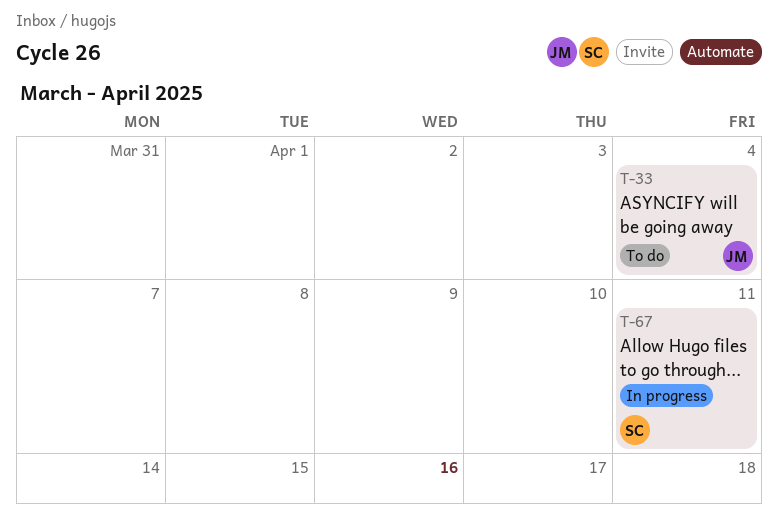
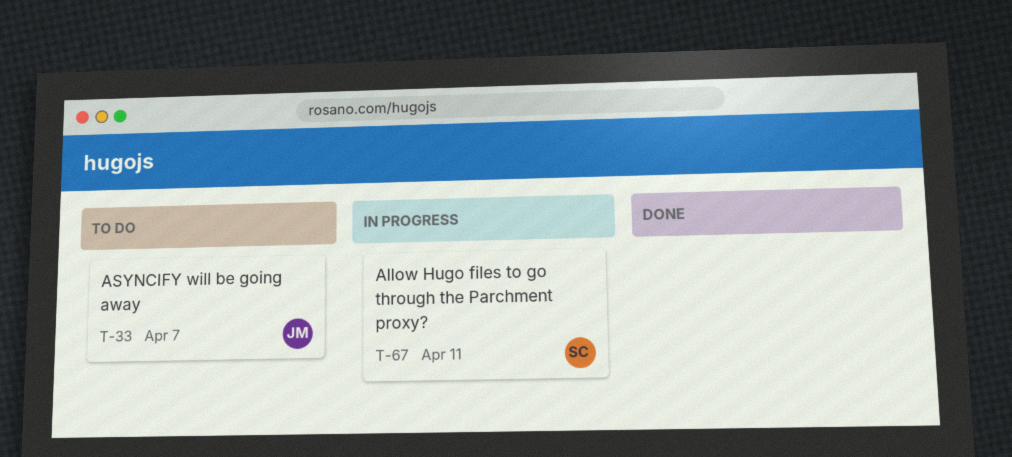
T-33, due: Apr 4 -> Apr 7

